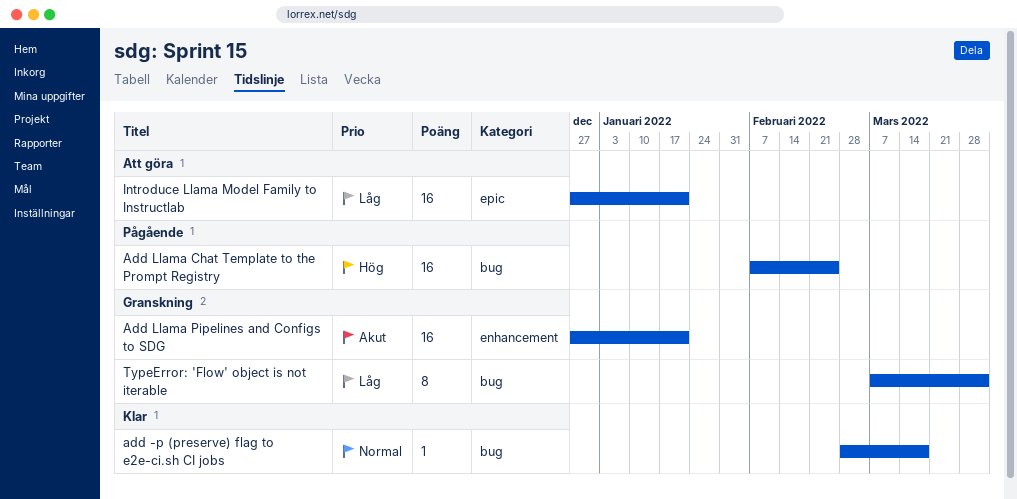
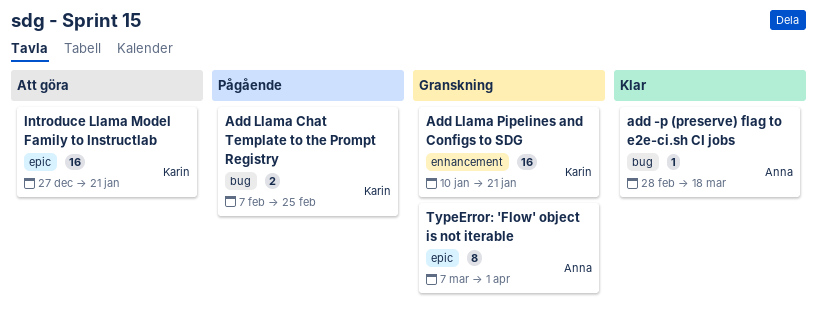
Add Llama Chat Template to the Prompt Registry, estimate: 16 -> 2
Add Llama Pipelines and Configs to SDG, start: Dec 27 -> Jan 10
TypeError: 'Flow' object is not iterable, label: bug -> epic

